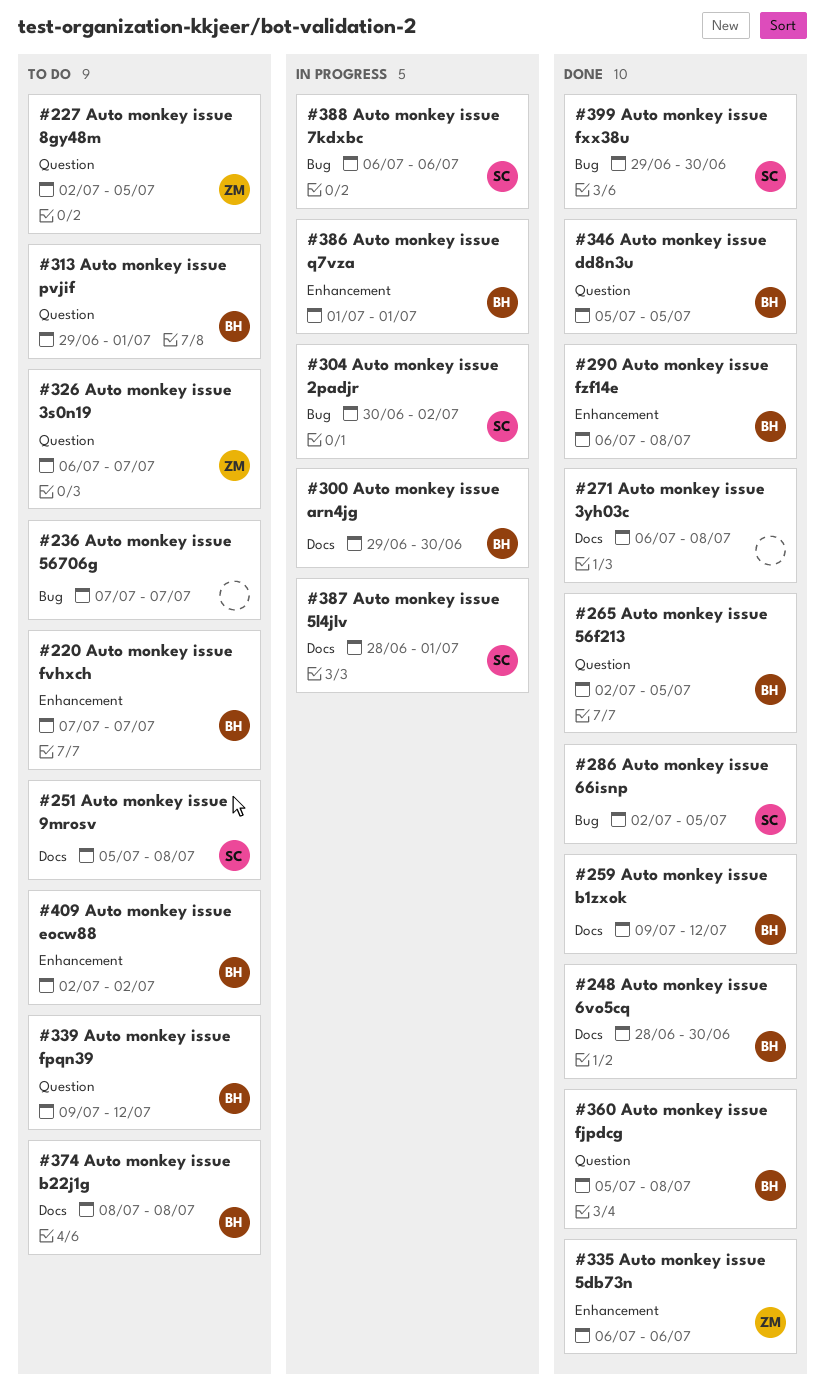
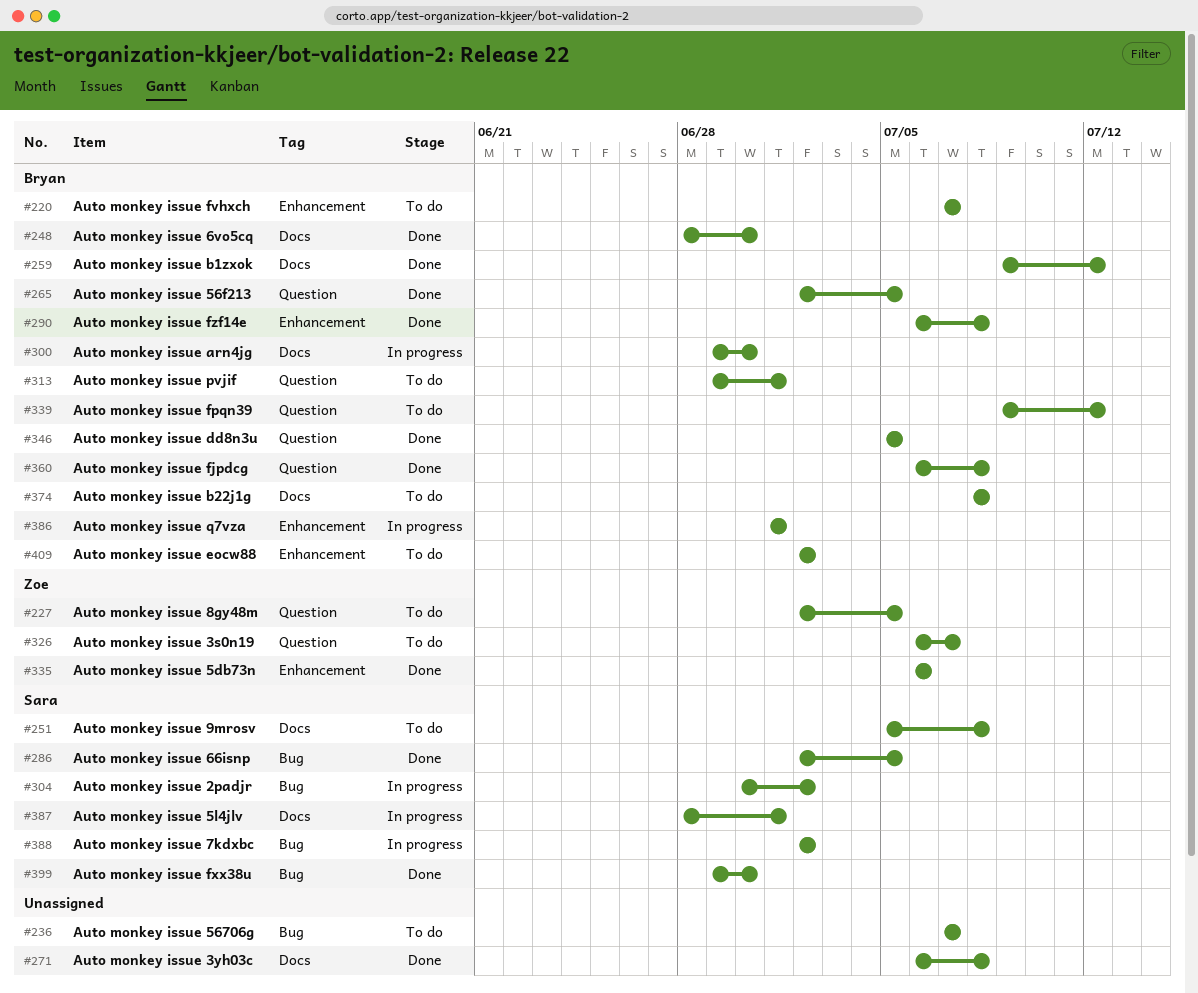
#360, start: Jul 5 -> Jul 6
#388, start: Jul 6 -> Jul 2
#388, due: Jul 6 -> Jul 2

